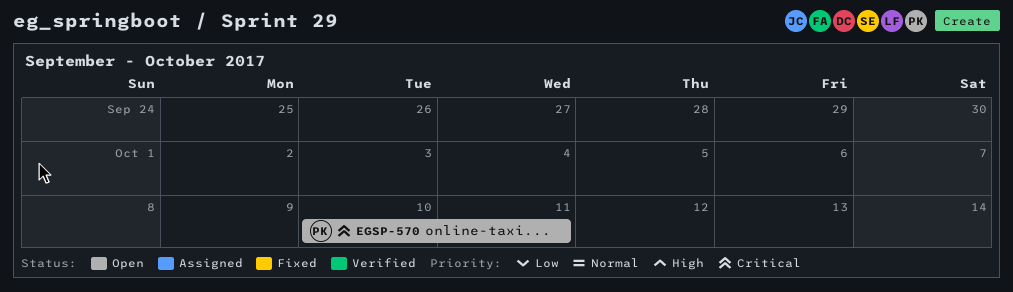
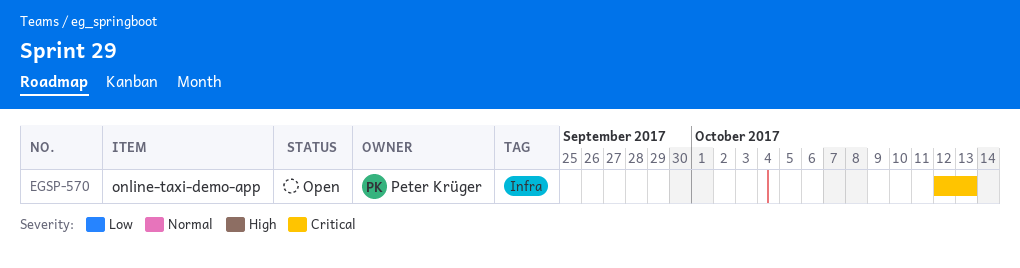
EGSP-570, start: Oct 10 -> Oct 12
EGSP-570, due: Oct 11 -> Oct 13

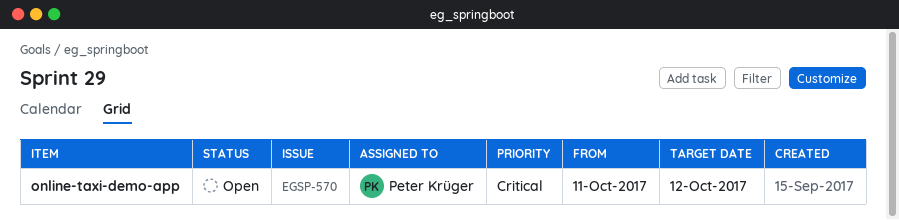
EGSP-570, start: Oct 12 -> Oct 11
EGSP-570, due: Oct 13 -> Oct 12

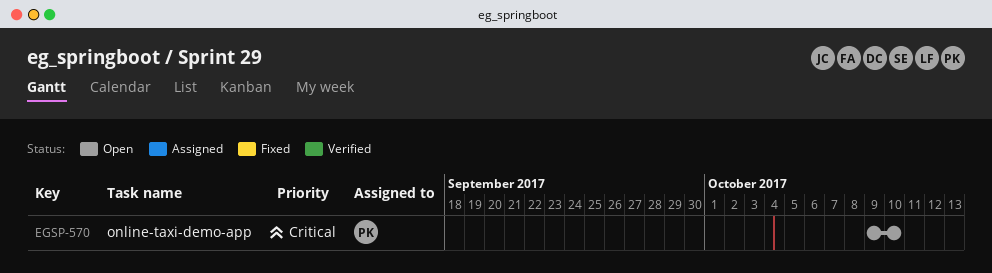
EGSP-570, start: Oct 11 -> Oct 9
EGSP-570, due: Oct 12 -> Oct 10

